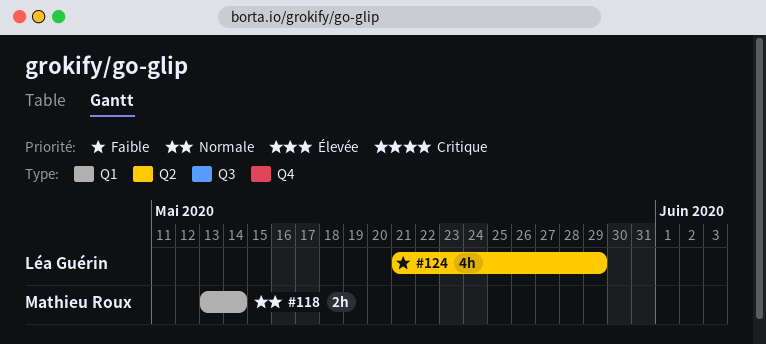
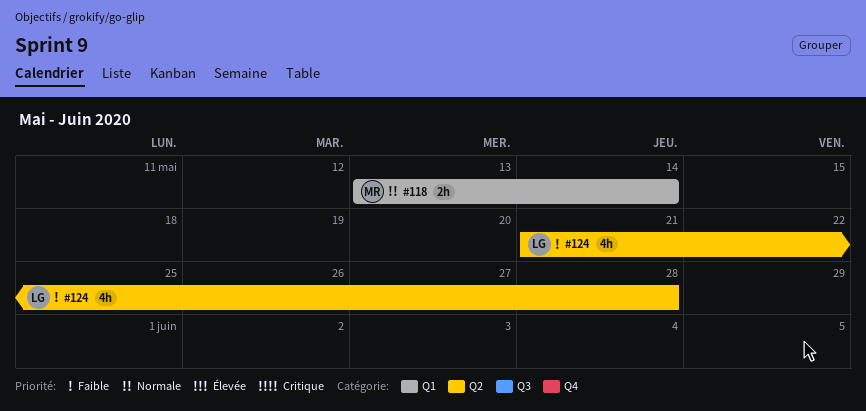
#124, due: May 29 -> May 28

